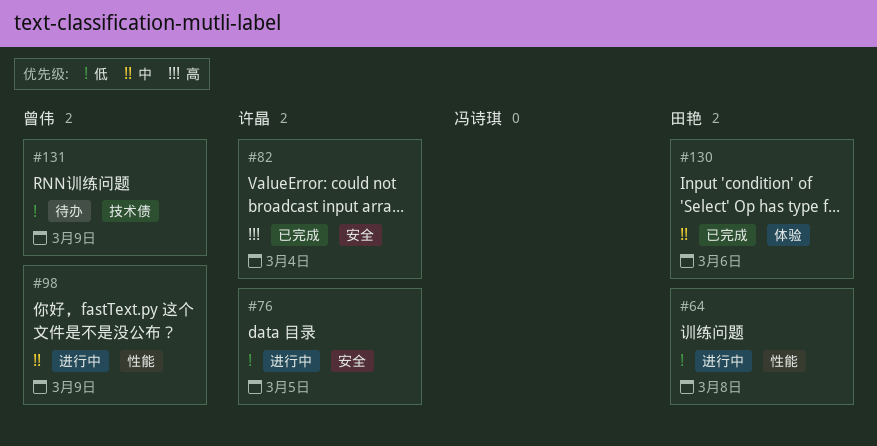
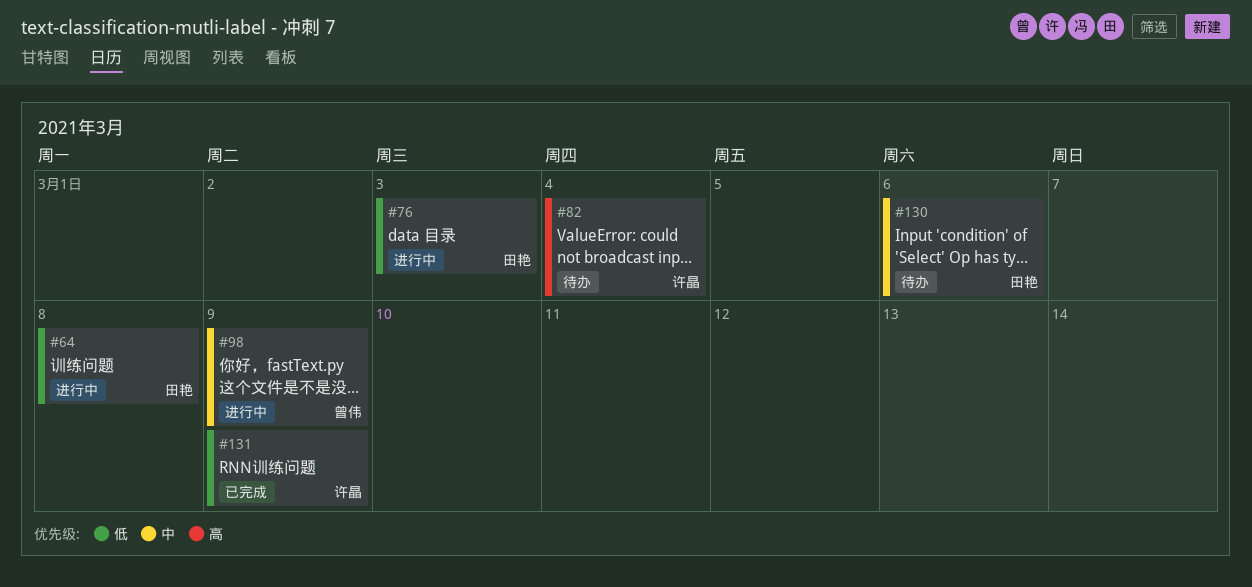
#76, owner: 许晶 -> 田艳
#76, due: Mar 5 -> Mar 3
#82, status: 已完成 -> 待办
#130, status: 已完成 -> 待办
#131, status: 待办 -> 已完成
#131, owner: 曾伟 -> 许晶

